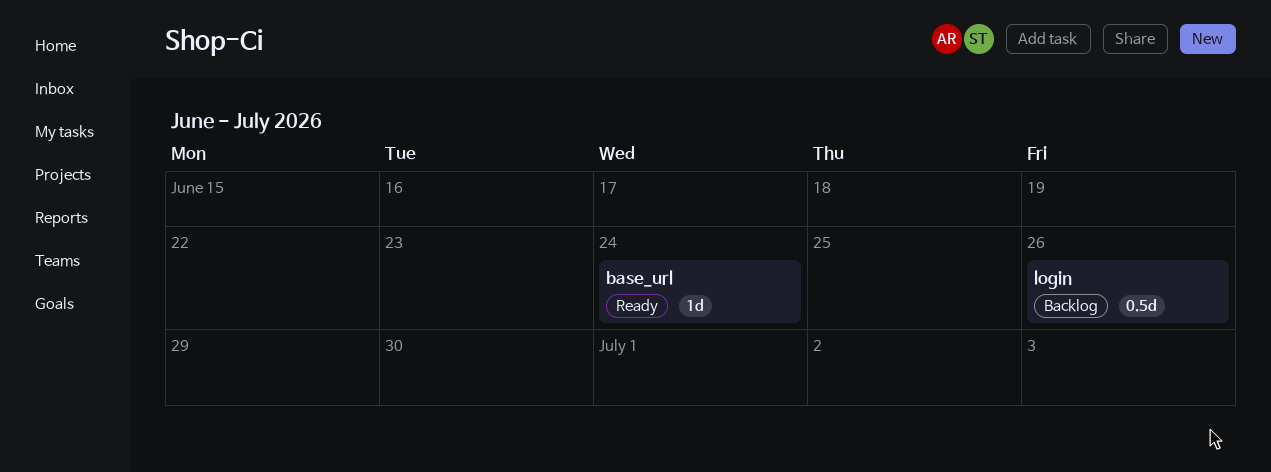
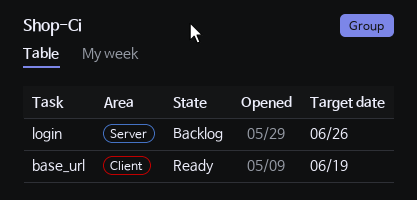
base_url, due: Jun 24 -> Jun 19

